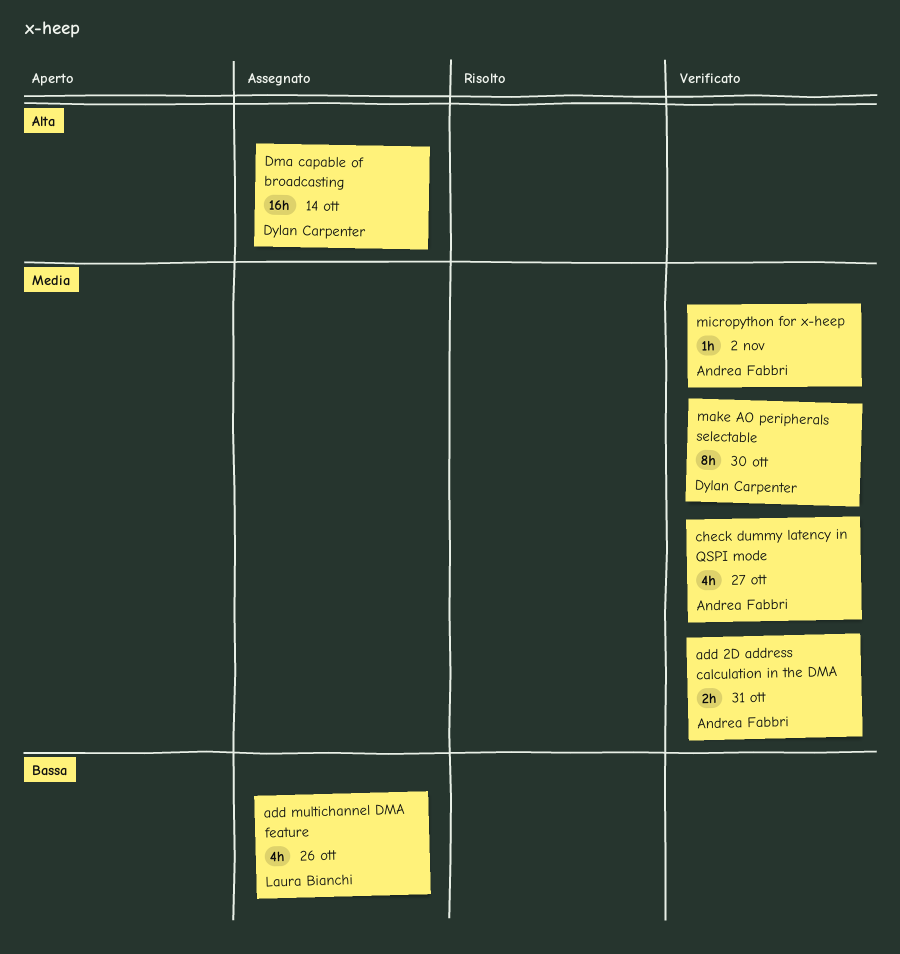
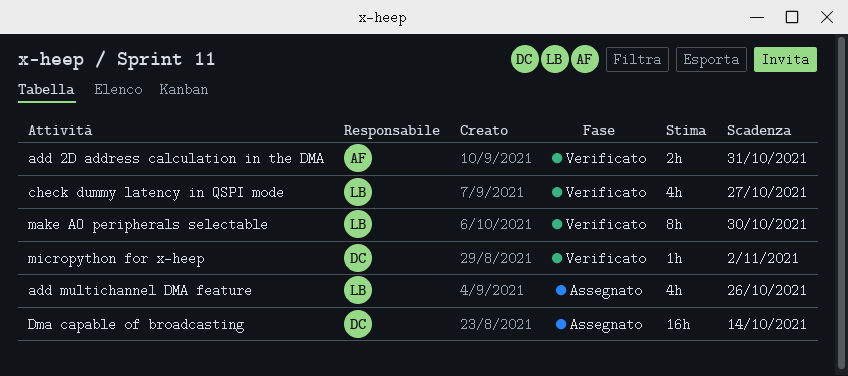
check dummy latency in QSPI mode, owner: Andrea Fabbri -> Laura Bianchi
make AO peripherals selectable, owner: Dylan Carpenter -> Laura Bianchi
micropython for x-heep, owner: Andrea Fabbri -> Dylan Carpenter

